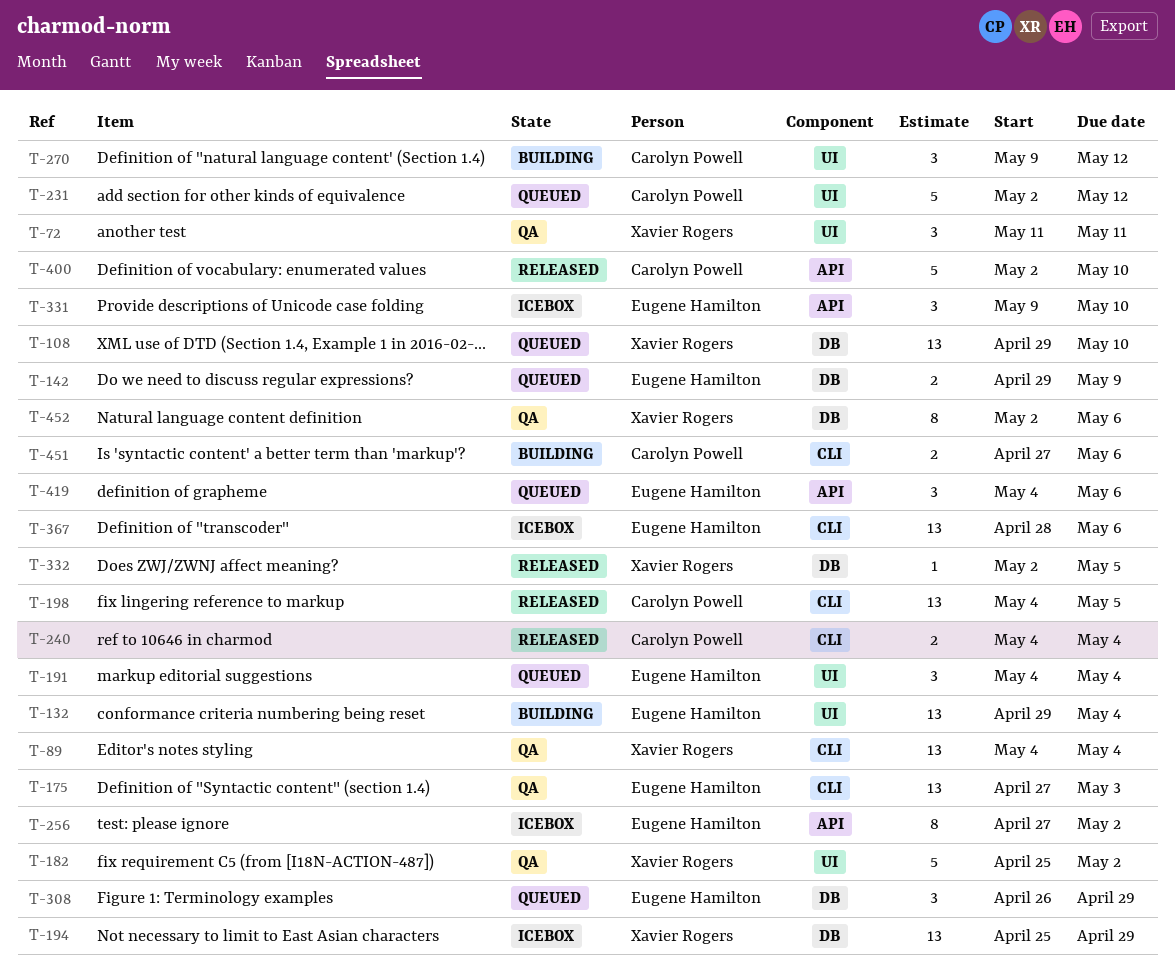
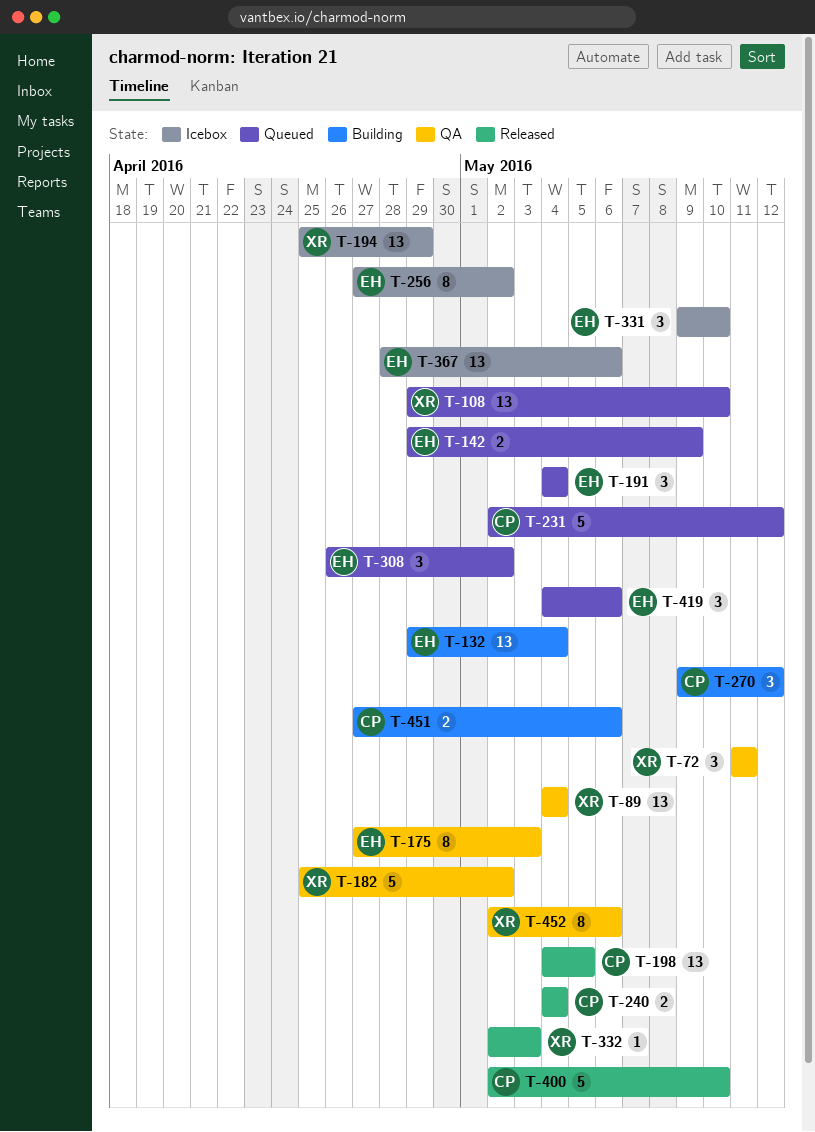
T-175, estimate: 13 -> 8
T-308, due: Apr 29 -> May 2
T-332, due: May 5 -> May 3

